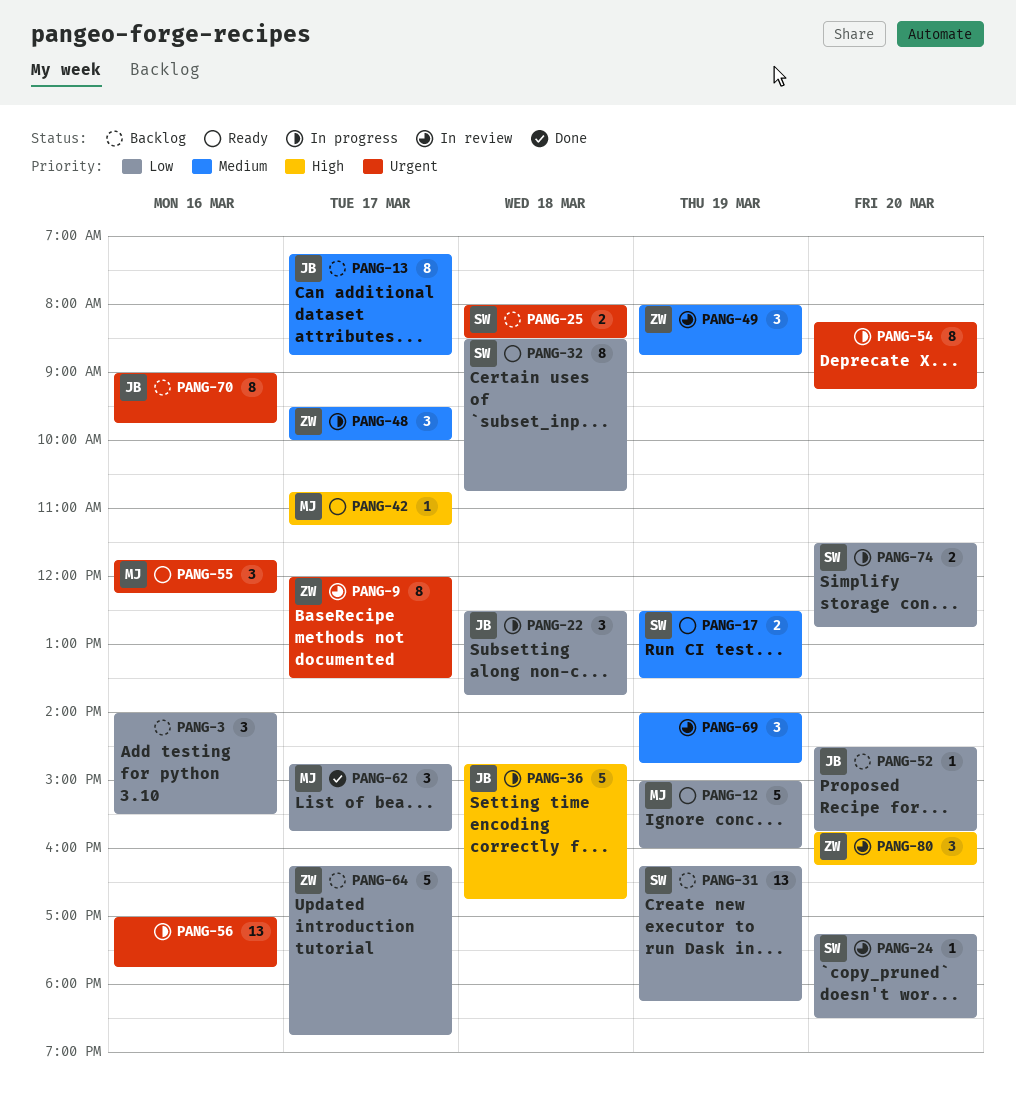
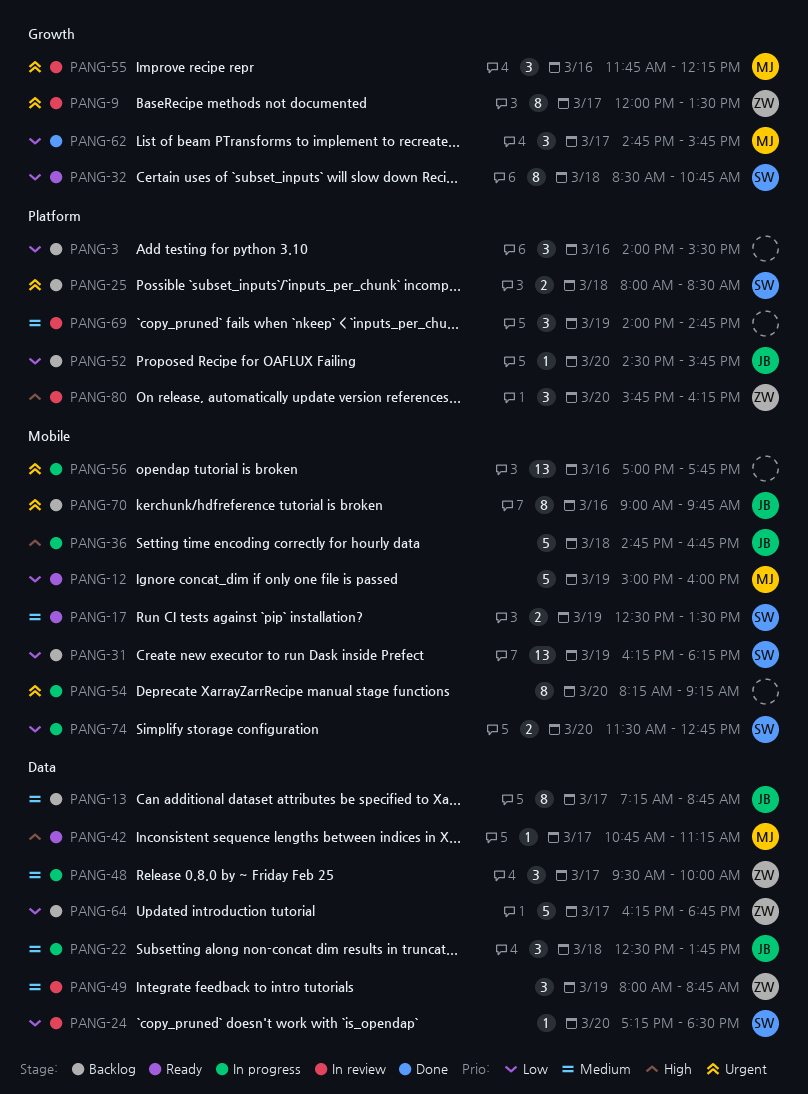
PANG-22, priority: Low -> Medium
PANG-55, status: Ready -> In review

